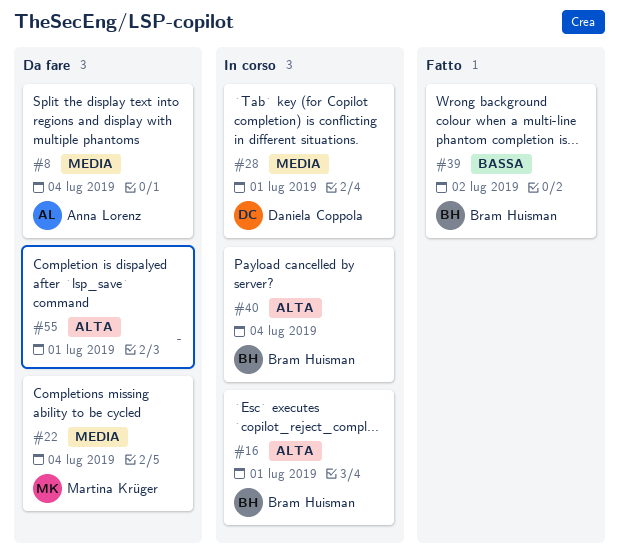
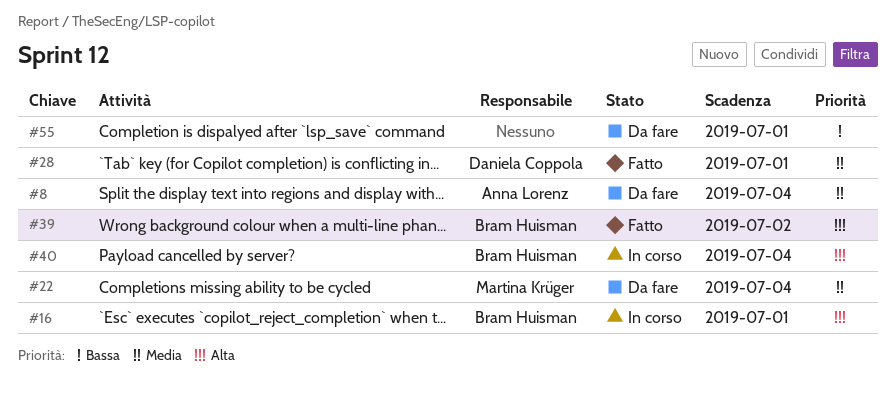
#28, status: In corso -> Fatto
#39, priority: Bassa -> Alta
#55, priority: Alta -> Bassa

